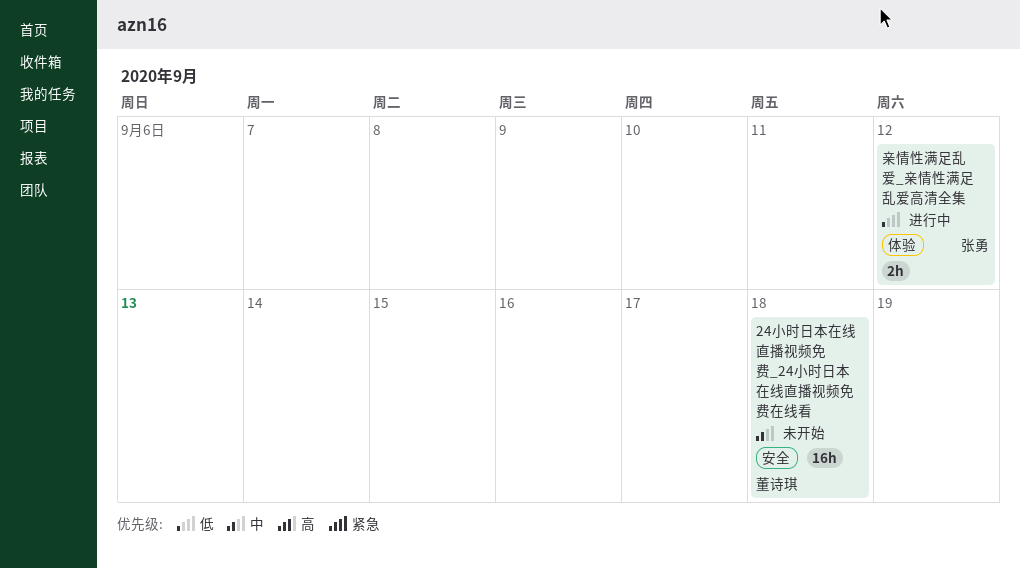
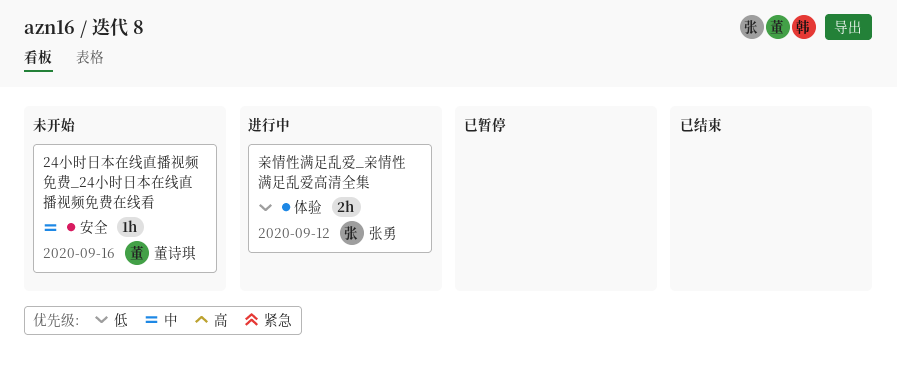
24小时日本在线直播视频免费_24小时日本在线直播视频免费在线看, estimate: 16h -> 1h
24小时日本在线直播视频免费_24小时日本在线直播视频免费在线看, due: Sep 18 -> Sep 16

